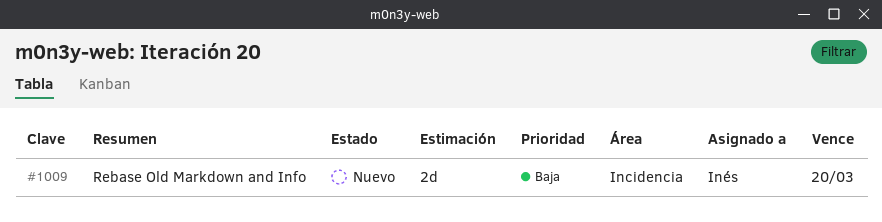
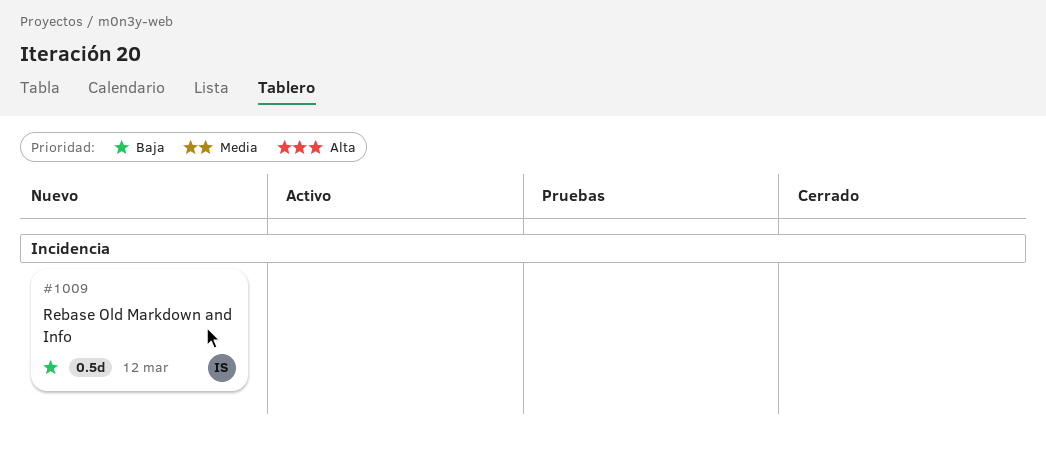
#1009, estimate: 2d -> 0.5d
#1009, due: Mar 20 -> Mar 12

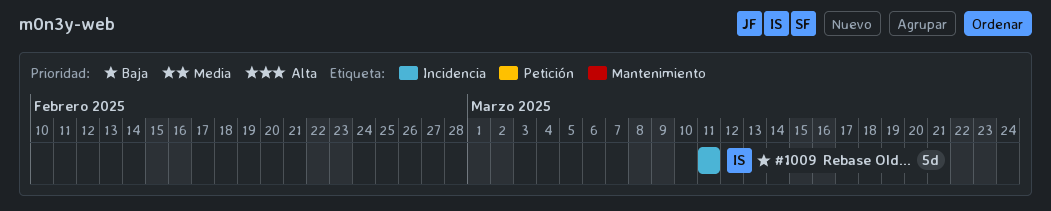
#1009, estimate: 0.5d -> 5d
#1009, due: Mar 12 -> Mar 11

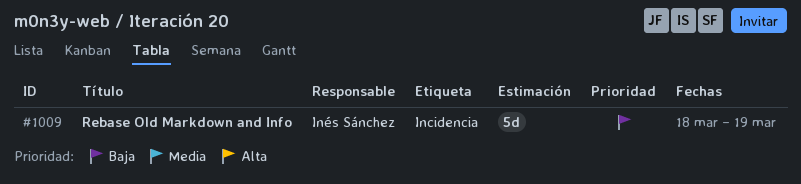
#1009, start: Mar 11 -> Mar 18
#1009, due: Mar 11 -> Mar 19

